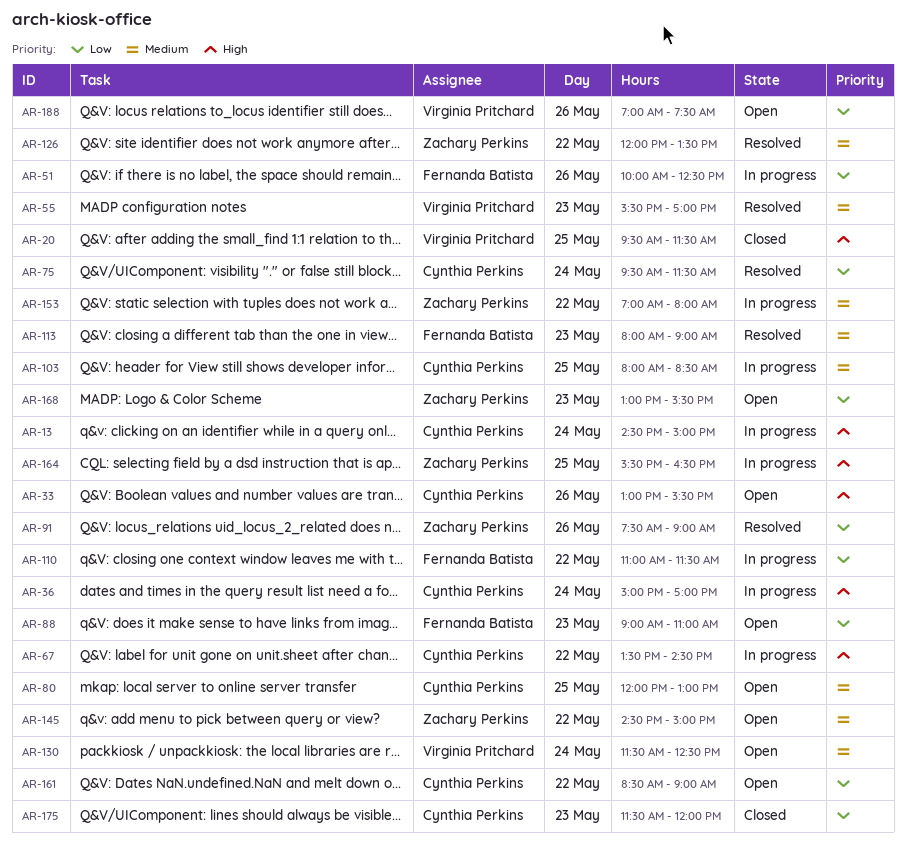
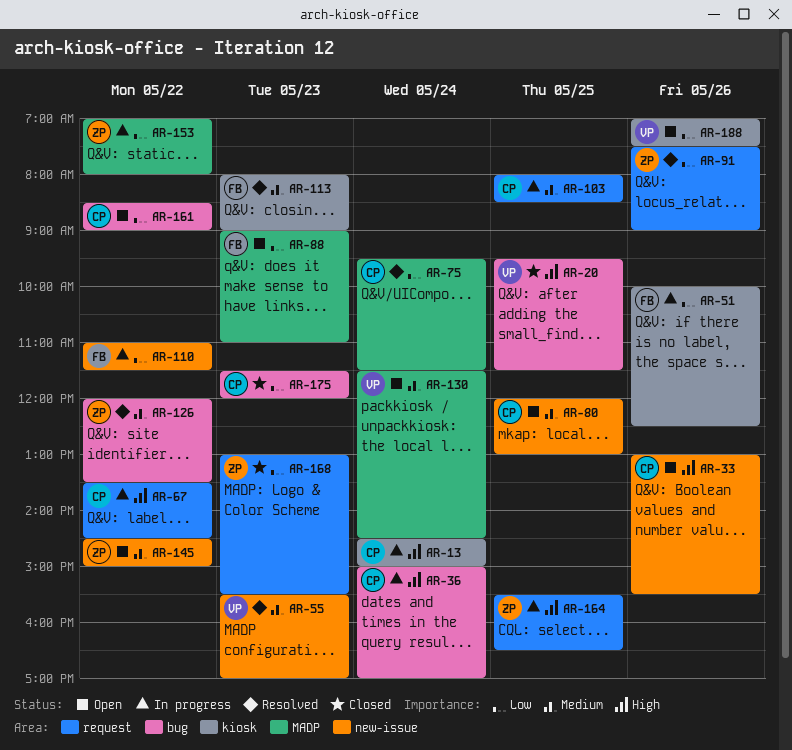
AR-130, ends: 12:30 -> 14:30
AR-153, priority: Medium -> Low
AR-168, status: Open -> Closed

